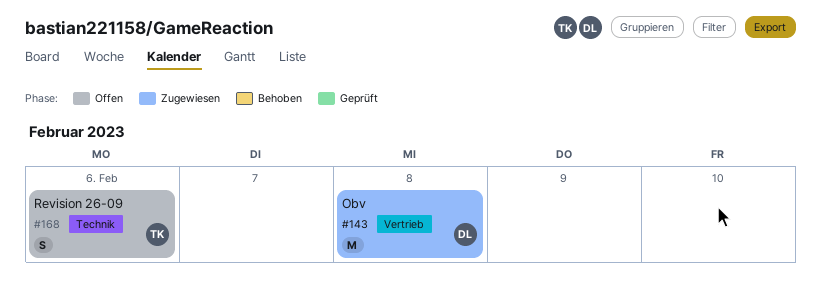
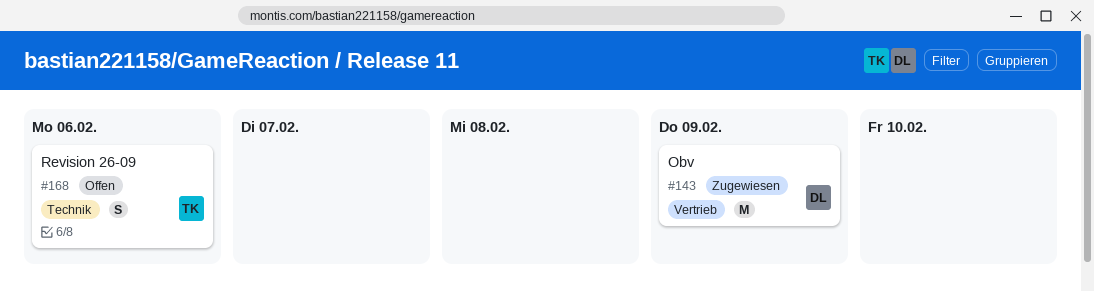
#143, due: Feb 8 -> Feb 9

